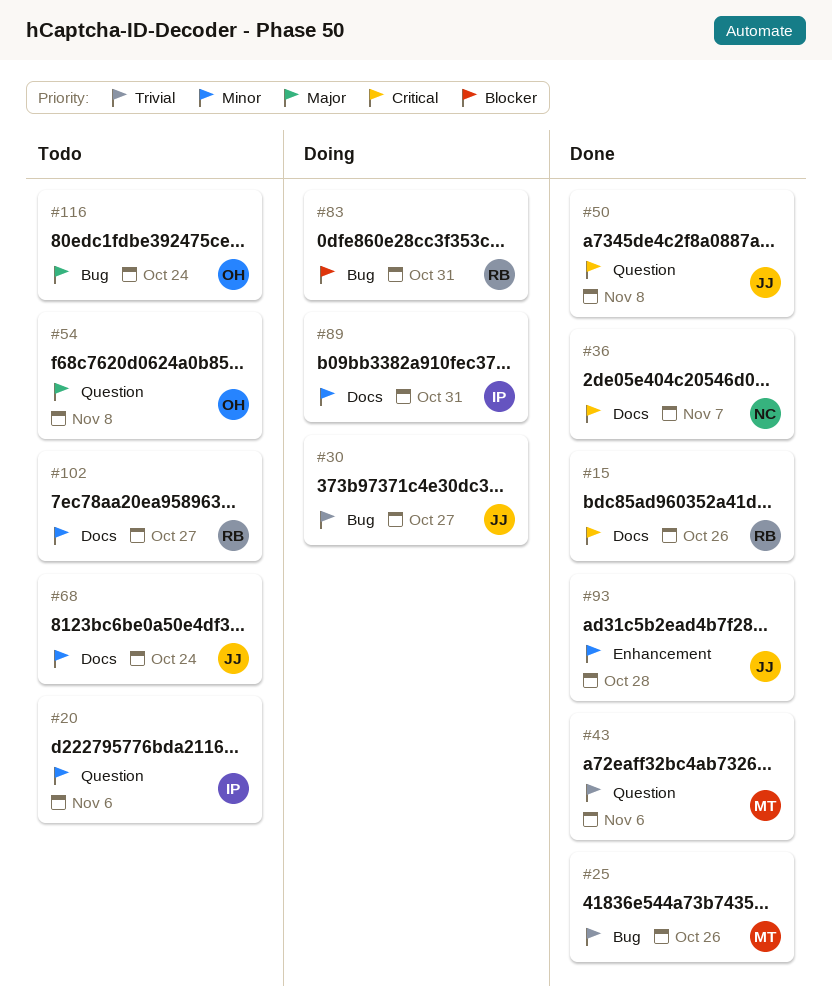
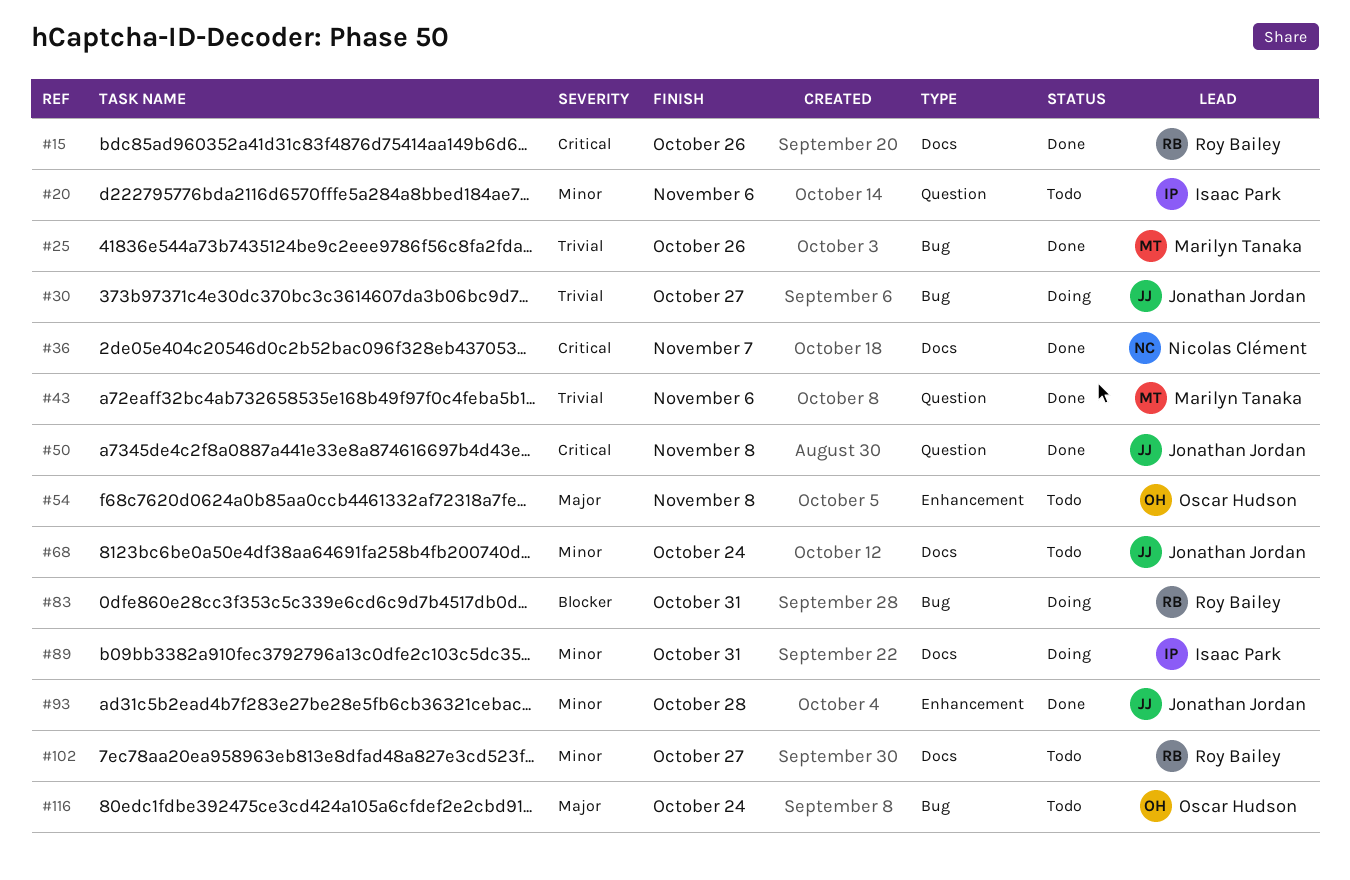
#54, label: Question -> Enhancement

